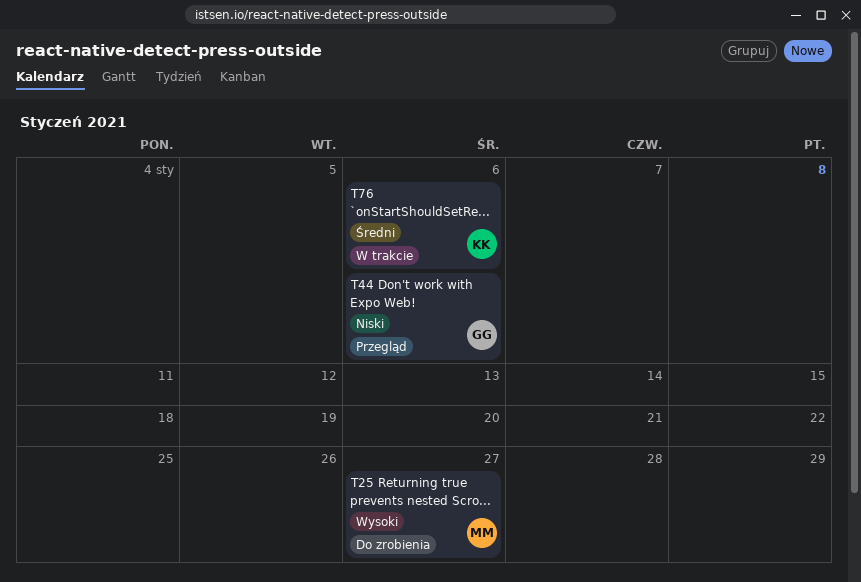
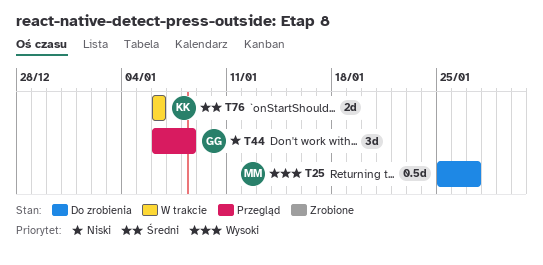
T44, due: Jan 6 -> Jan 8

